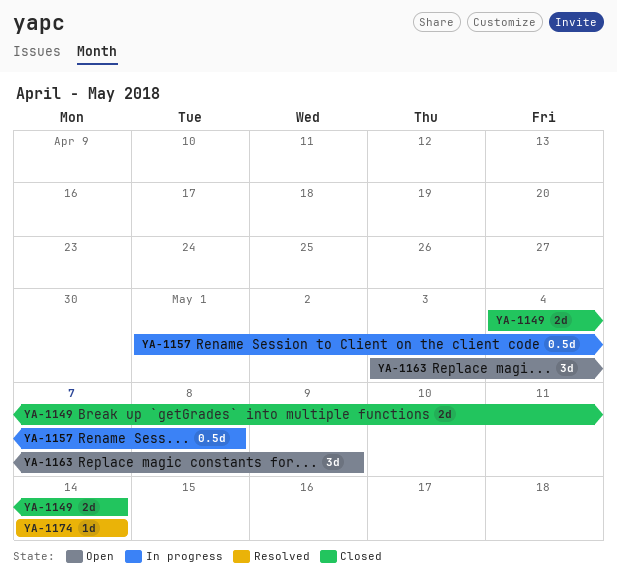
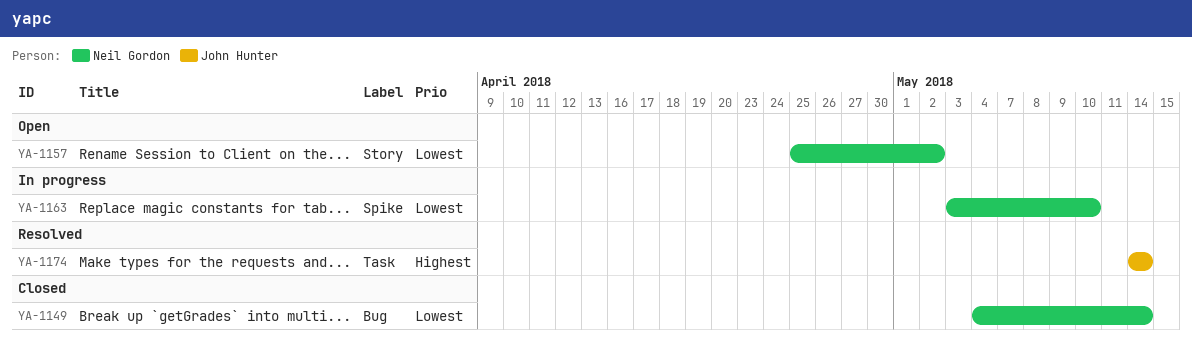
YA-1157, status: In progress -> Open
YA-1157, start: May 1 -> Apr 25
YA-1157, due: May 8 -> May 2
YA-1163, status: Open -> In progress
YA-1163, due: May 9 -> May 10

